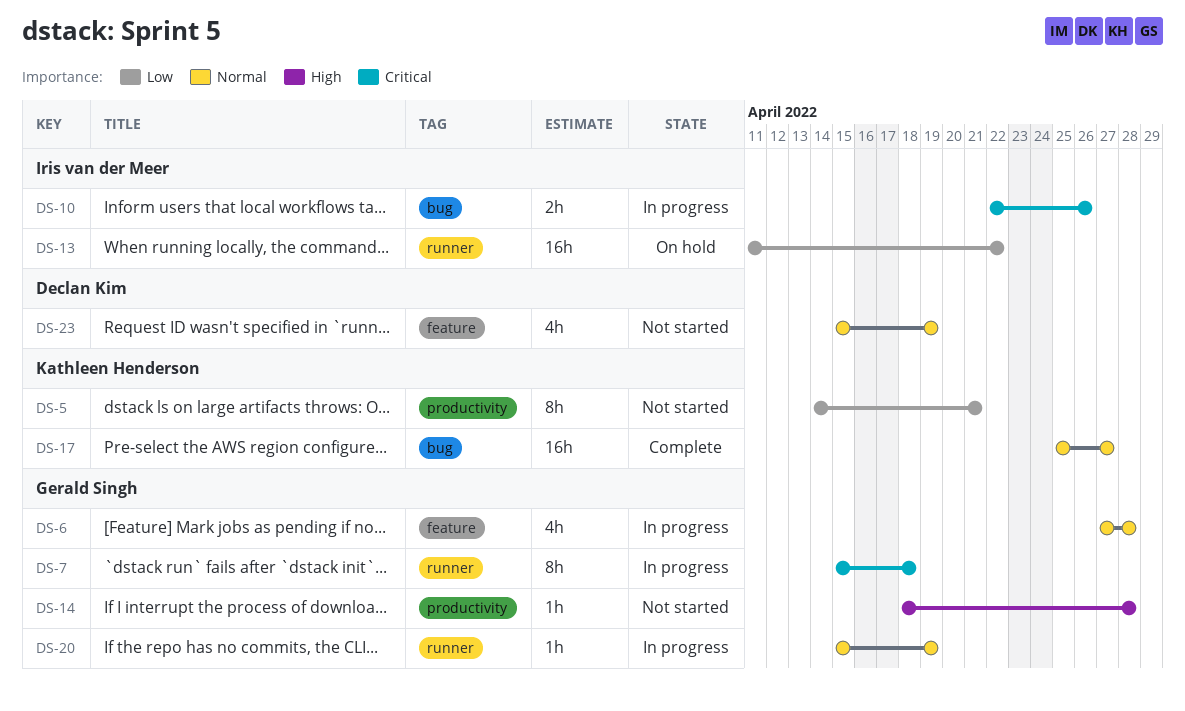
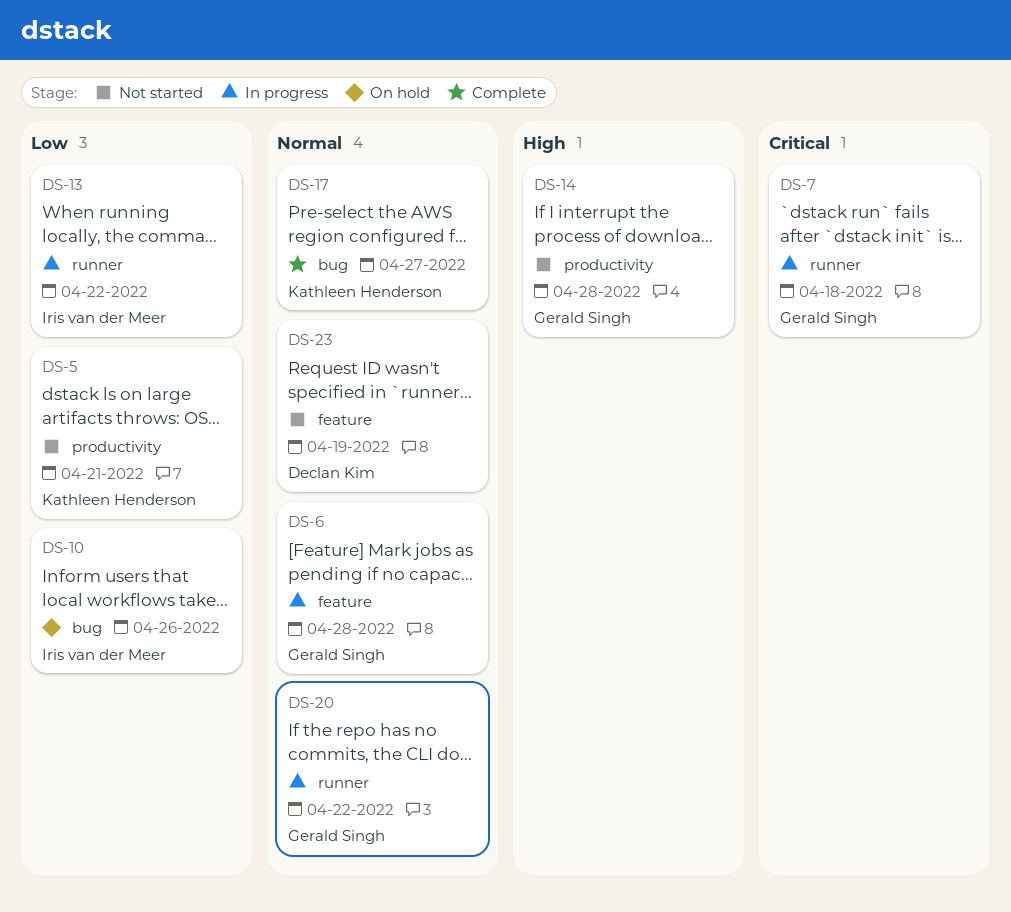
DS-10, status: In progress -> On hold
DS-10, priority: Critical -> Low
DS-13, status: On hold -> In progress
DS-20, due: Apr 19 -> Apr 22

